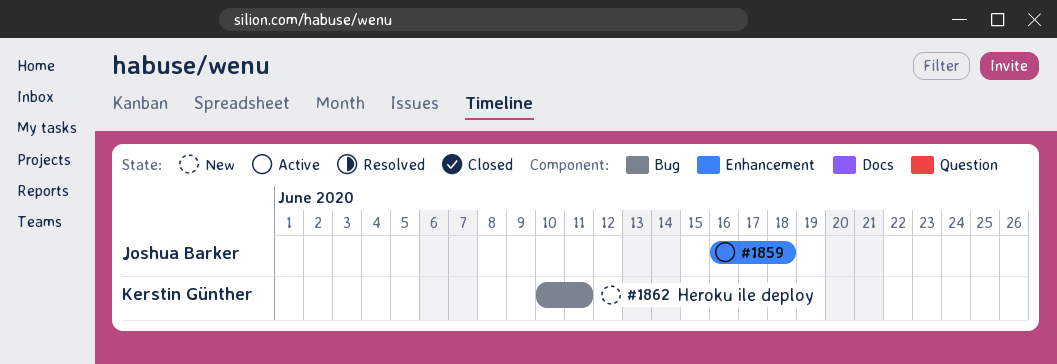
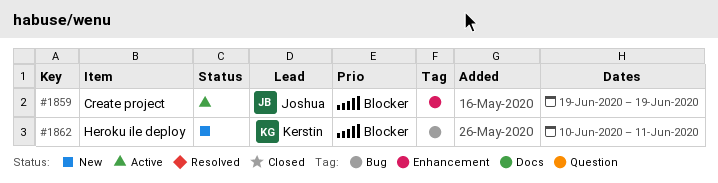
#1859, start: Jun 16 -> Jun 19
#1859, due: Jun 18 -> Jun 19

